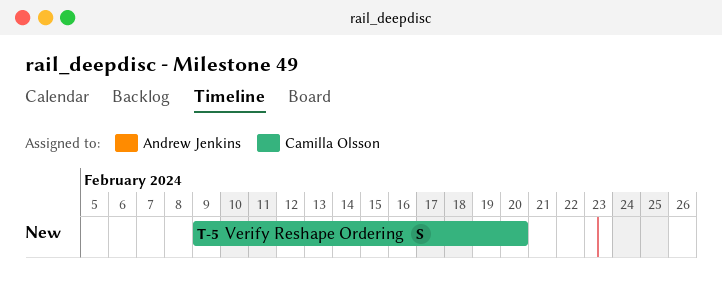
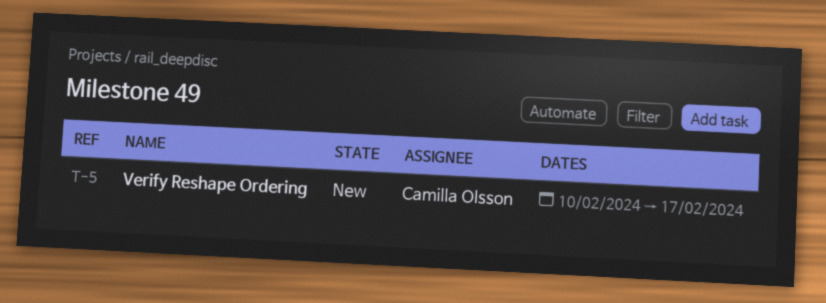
T-5, start: Feb 9 -> Feb 10
T-5, due: Feb 20 -> Feb 17

